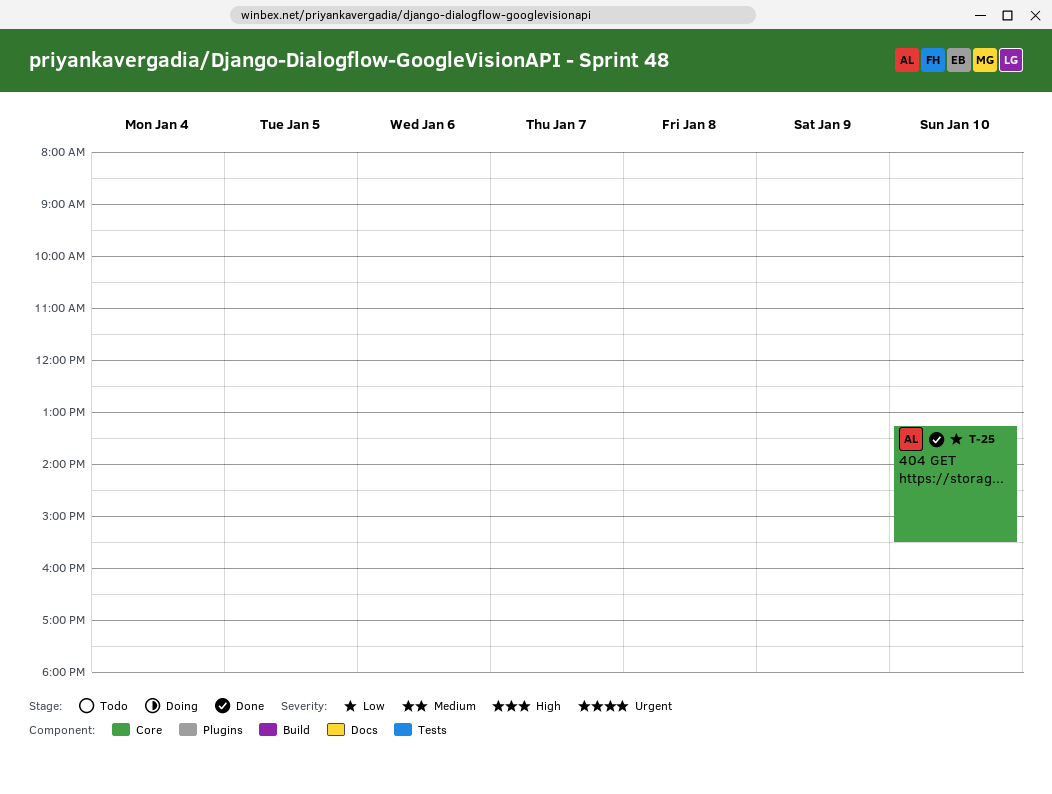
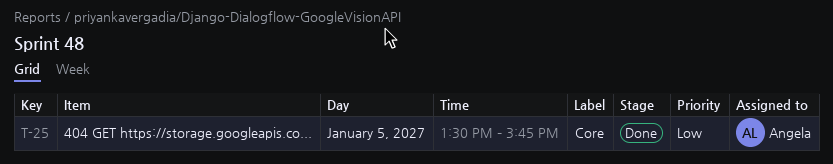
T-25, day: Jan 10 -> Jan 5
T-25, begins: 13:15 -> 13:30
T-25, ends: 15:30 -> 15:45

